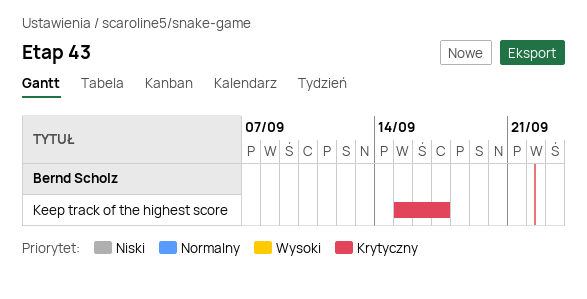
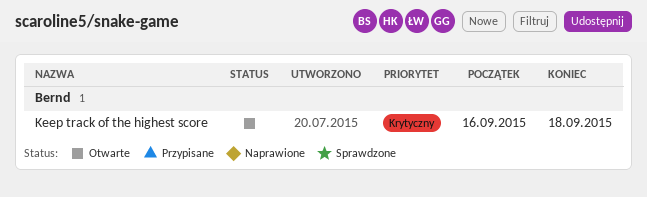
Keep track of the highest score, start: Sep 15 -> Sep 16
Keep track of the highest score, due: Sep 17 -> Sep 18

